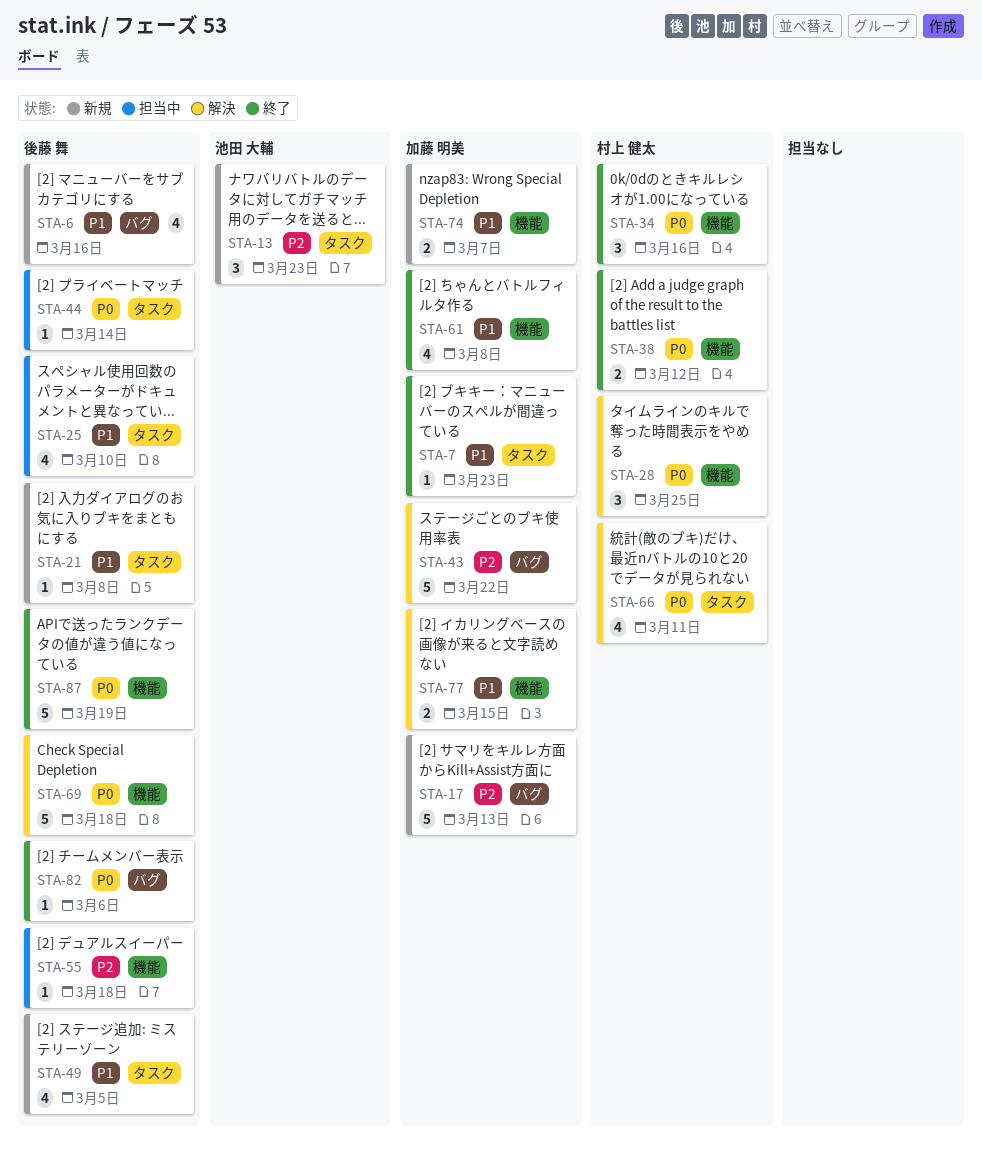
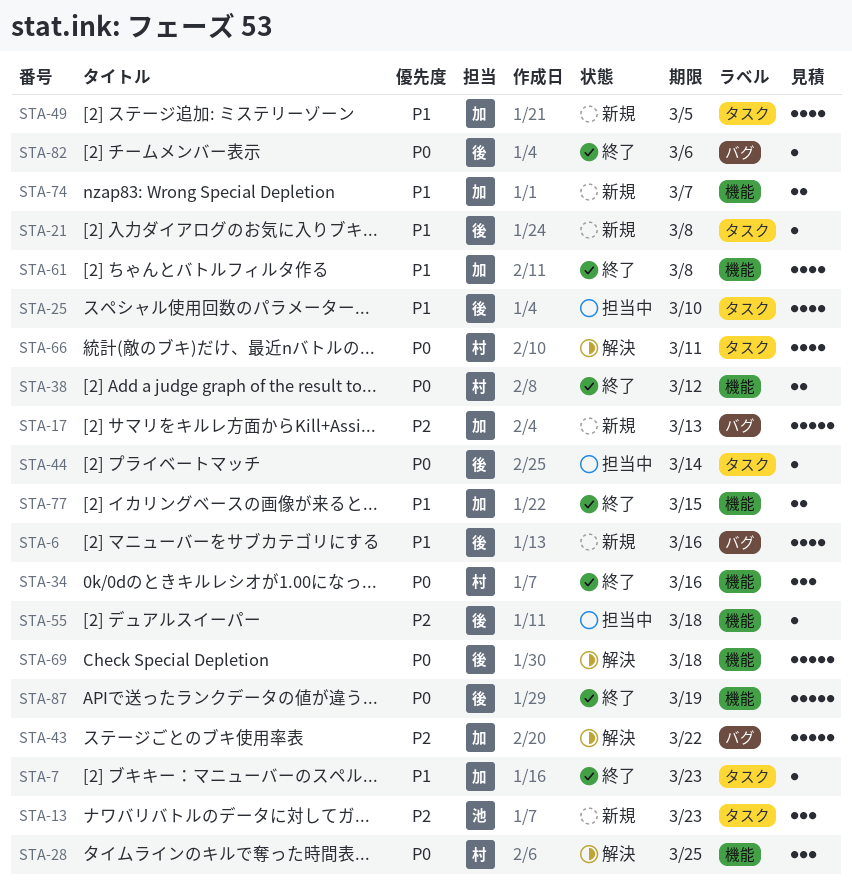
STA-49, owner: 後藤 舞 -> 加藤 明美
STA-77, status: 解決 -> 終了

